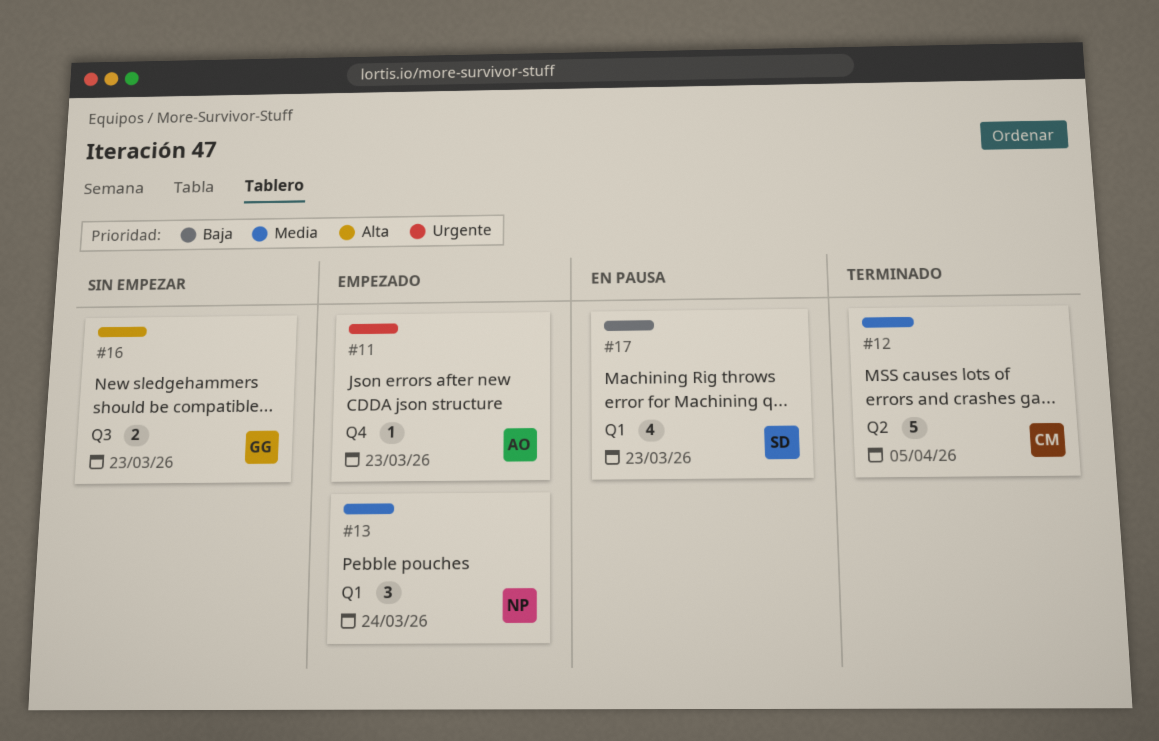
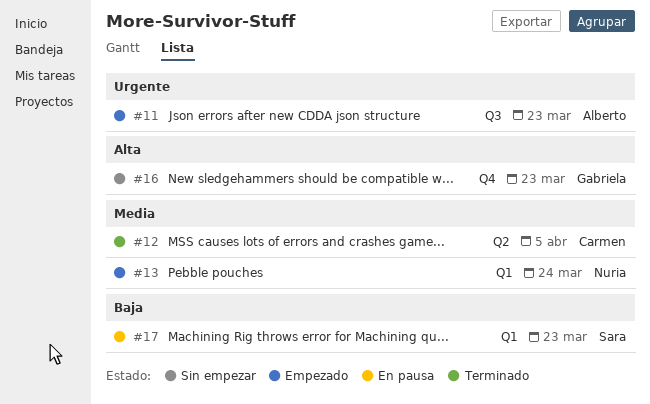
#11, label: Q4 -> Q3
#16, label: Q3 -> Q4

